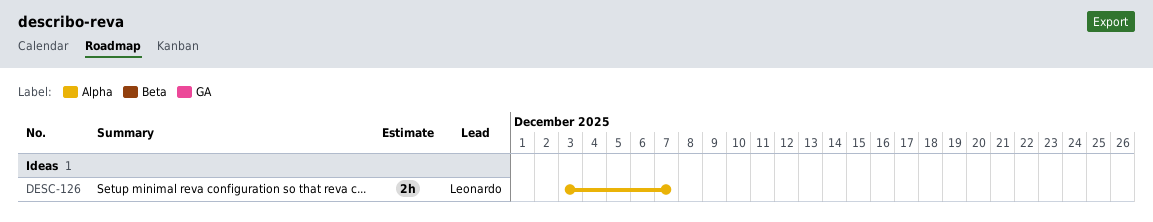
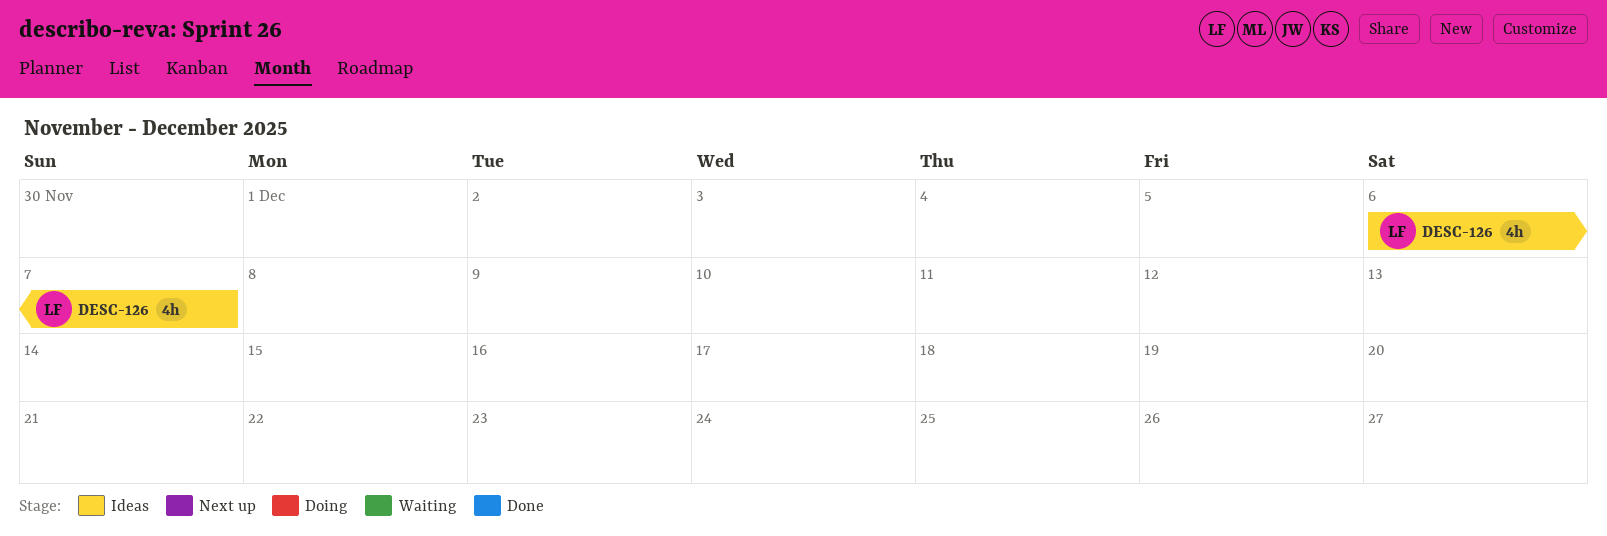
DESC-126, estimate: 2h -> 4h
DESC-126, start: Dec 3 -> Dec 6

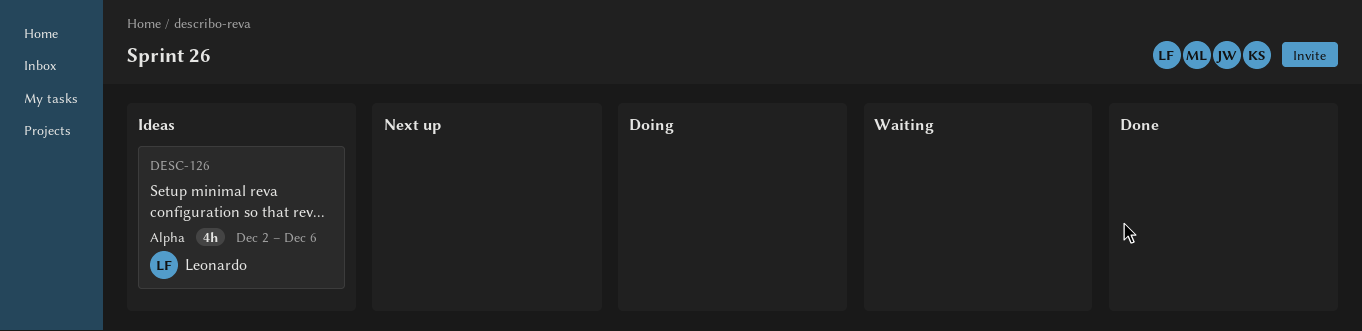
DESC-126, start: Dec 6 -> Dec 2
DESC-126, due: Dec 7 -> Dec 6

